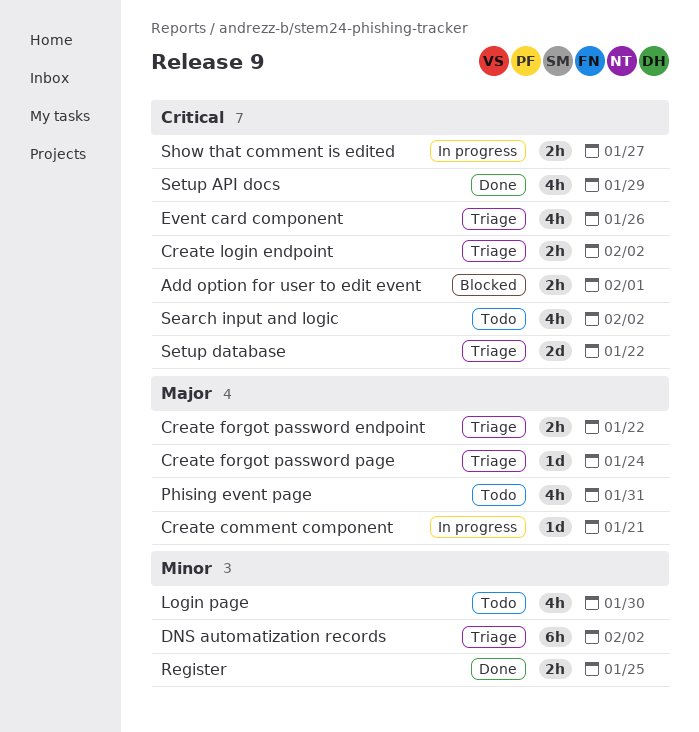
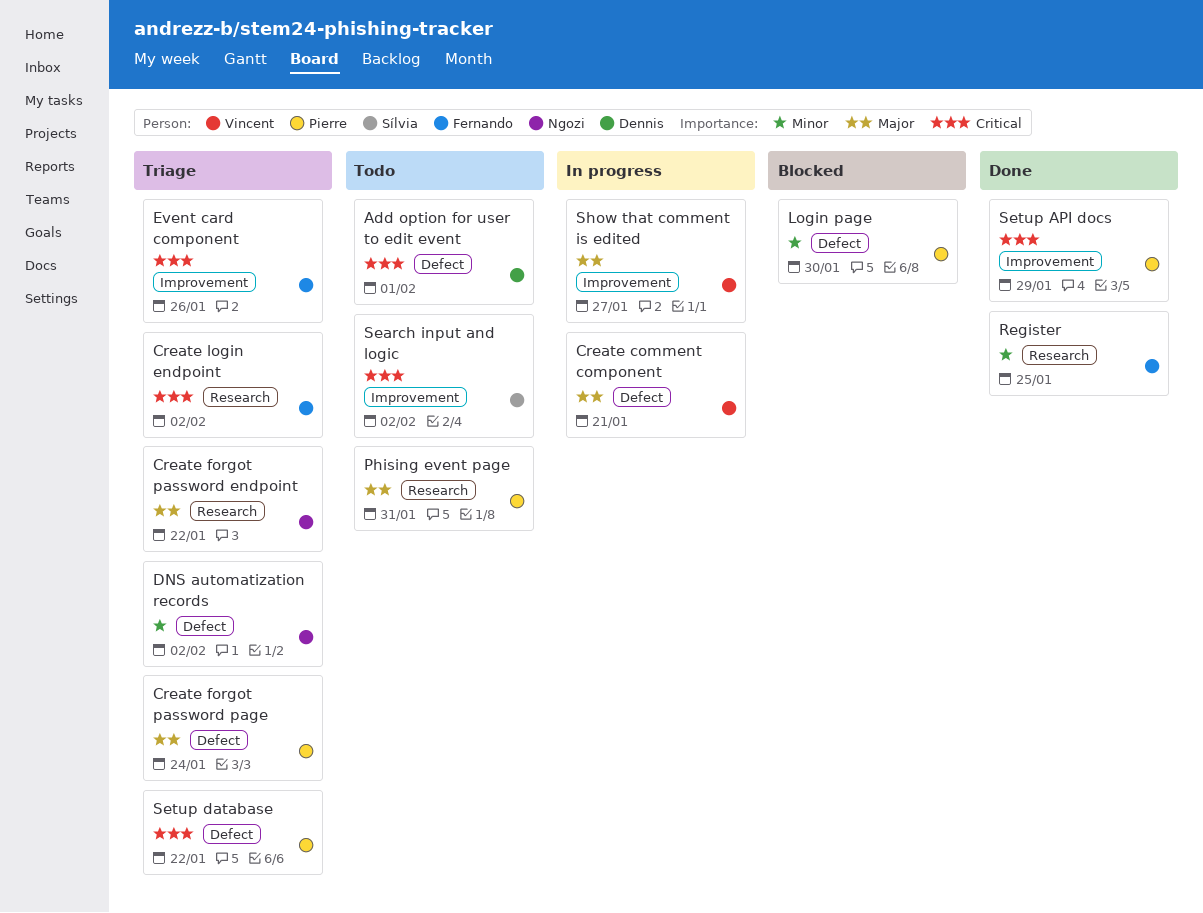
Add option for user to edit event, status: Blocked -> Todo
Login page, status: Todo -> Blocked
Show that comment is edited, priority: Critical -> Major

